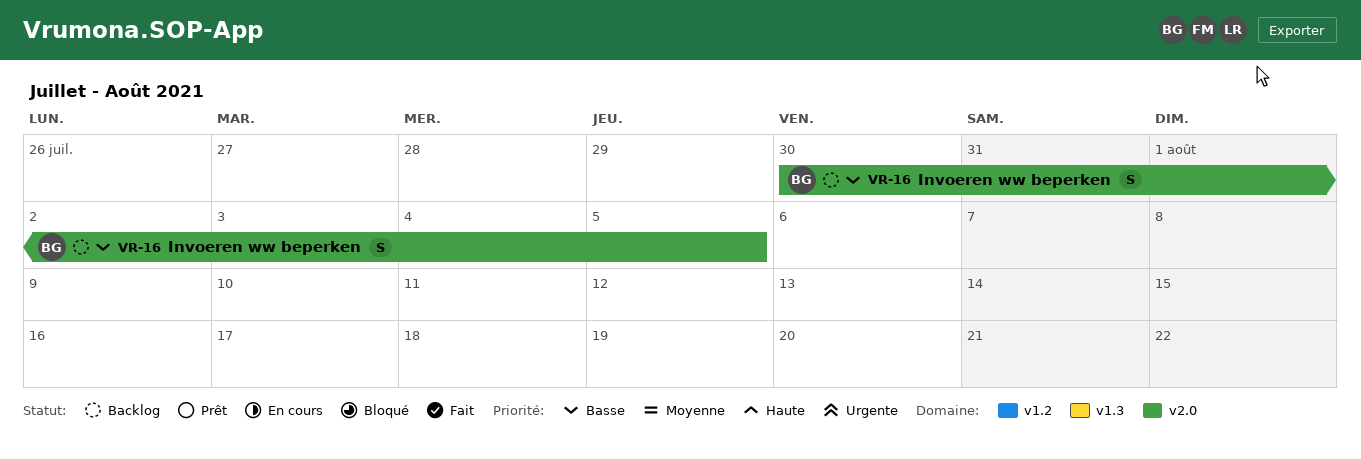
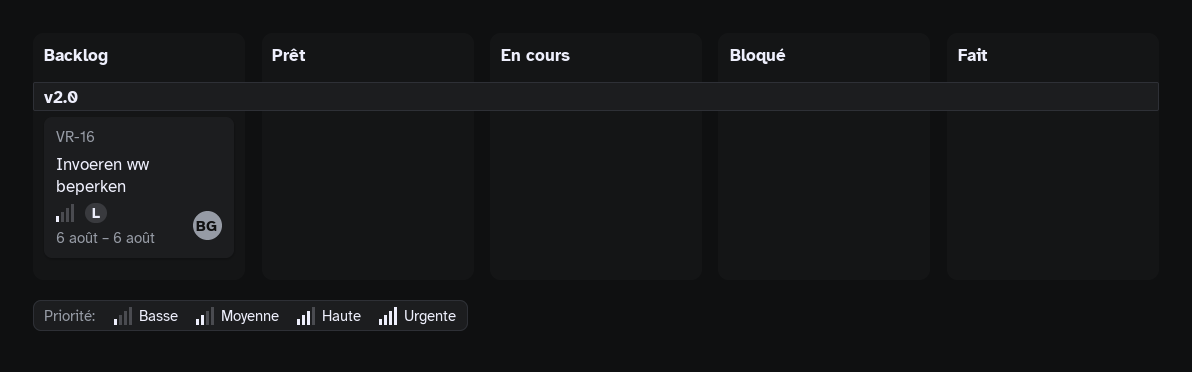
VR-16, estimate: S -> L
VR-16, start: Jul 30 -> Aug 6
VR-16, due: Aug 5 -> Aug 6

